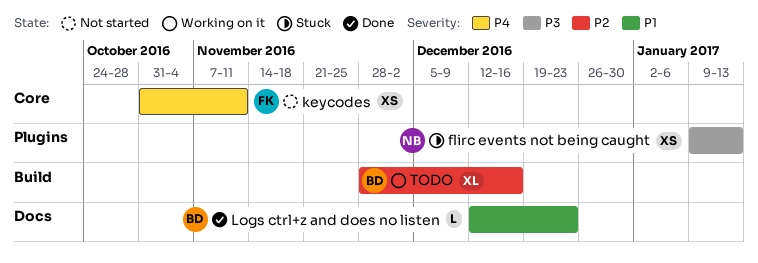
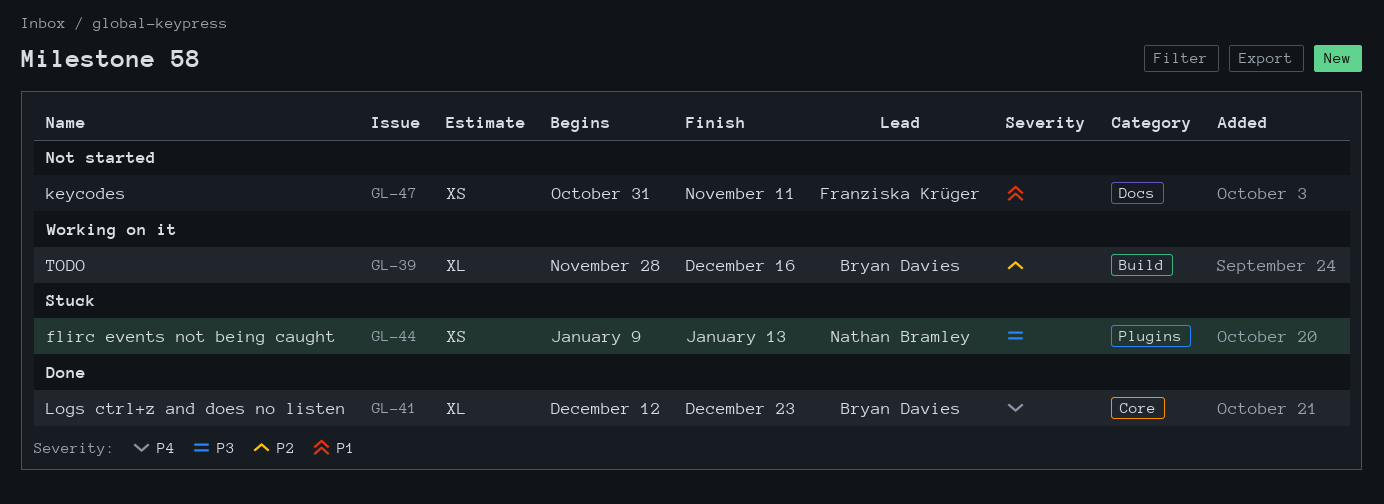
keycodes, priority: P4 -> P1
keycodes, label: Core -> Docs
Logs ctrl+z and does no listen, priority: P1 -> P4
Logs ctrl+z and does no listen, label: Docs -> Core
Logs ctrl+z and does no listen, estimate: L -> XL

